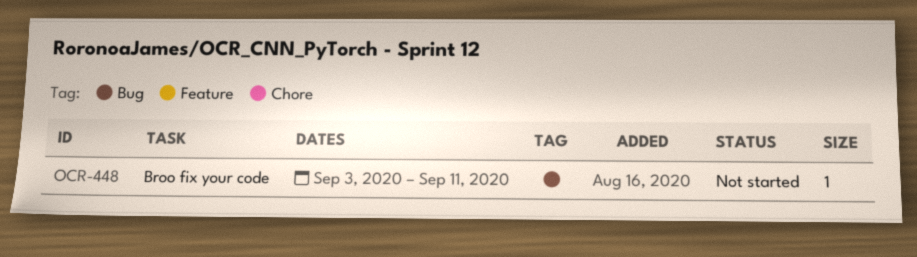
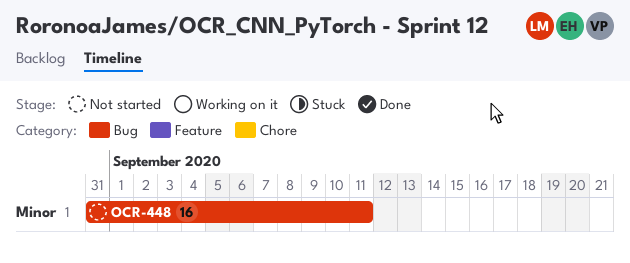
OCR-448, estimate: 1 -> 16
OCR-448, start: Sep 3 -> Aug 31

